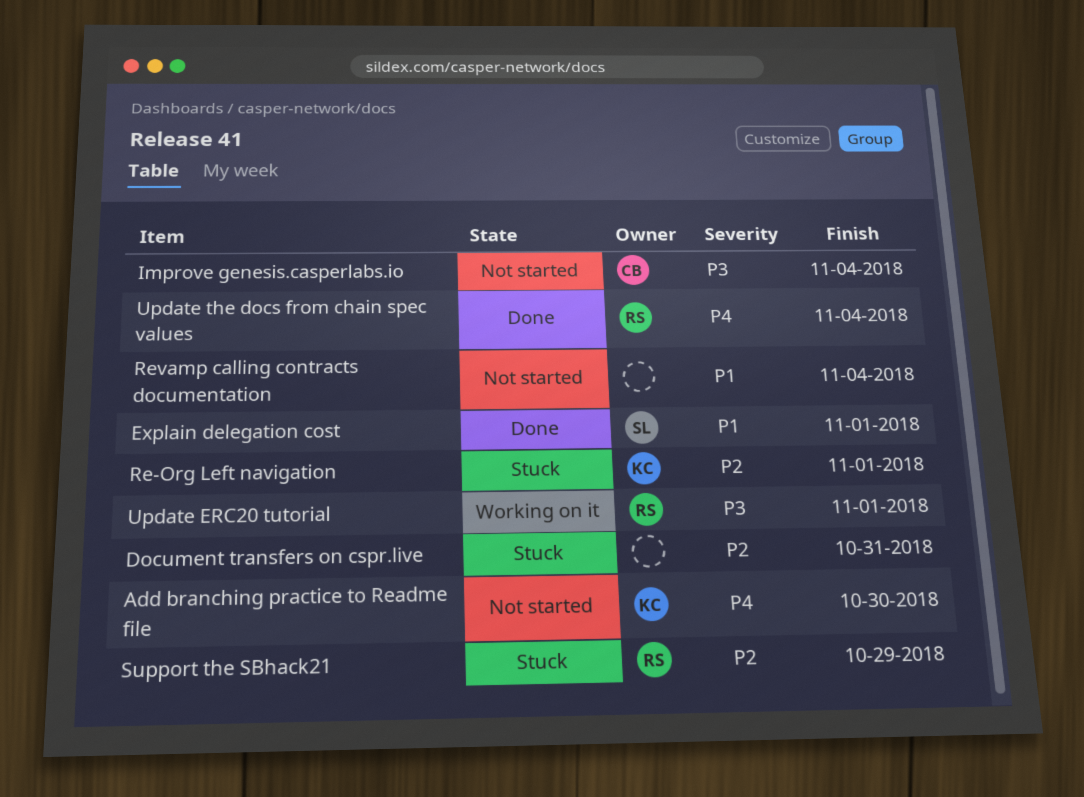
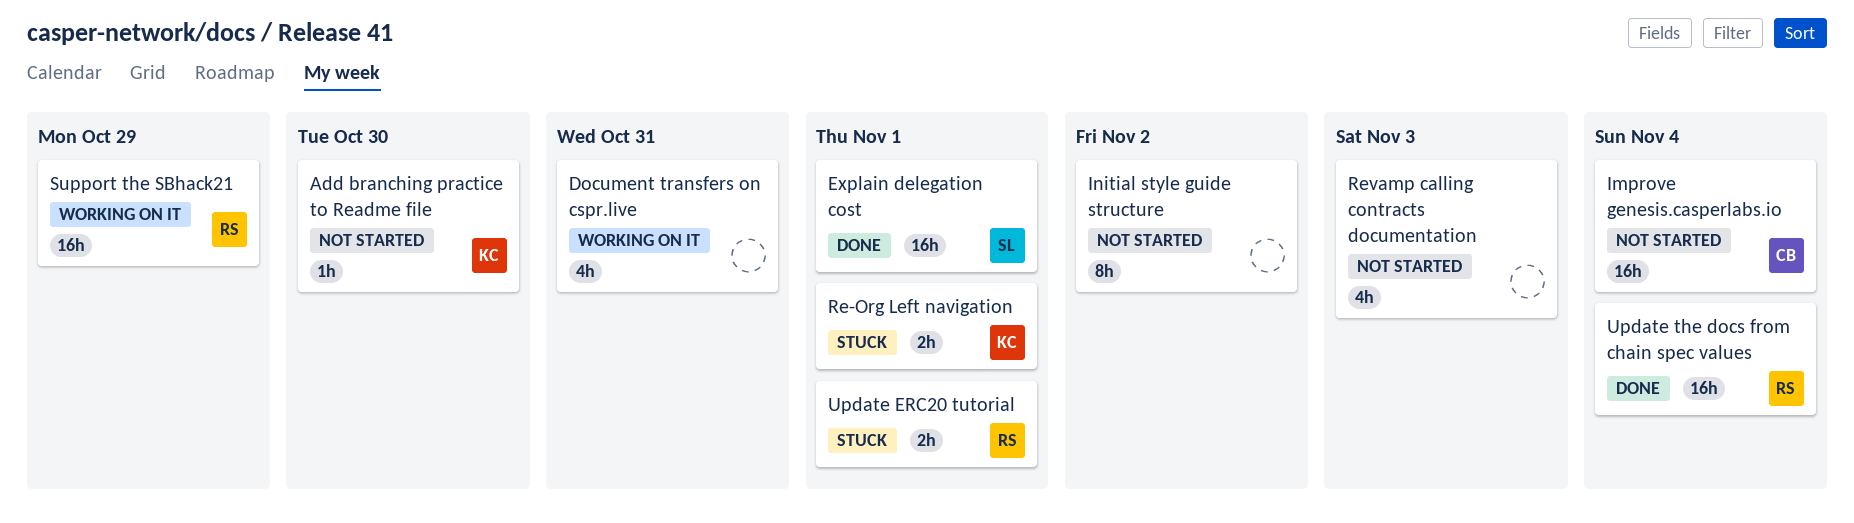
Document transfers on cspr.live, status: Stuck -> Working on it
Initial style guide structure: none -> present
Revamp calling contracts documentation, due: Nov 4 -> Nov 3
Support the SBhack21, status: Stuck -> Working on it
Update ERC20 tutorial, status: Working on it -> Stuck

